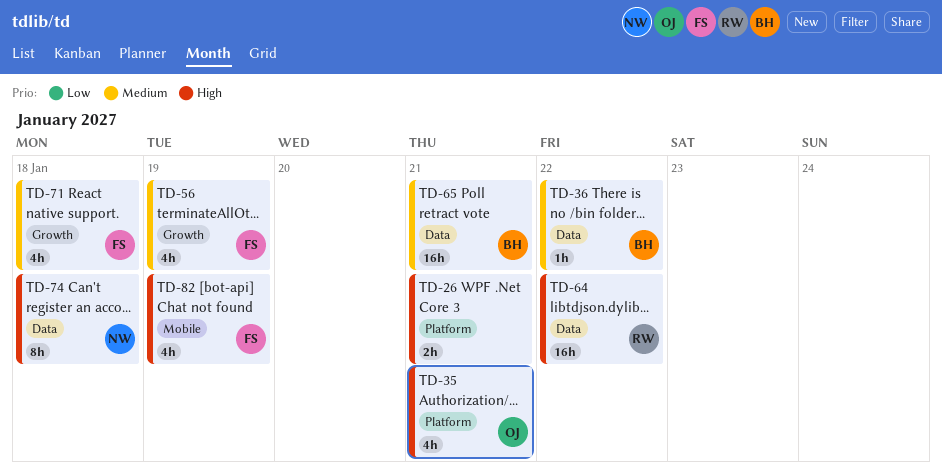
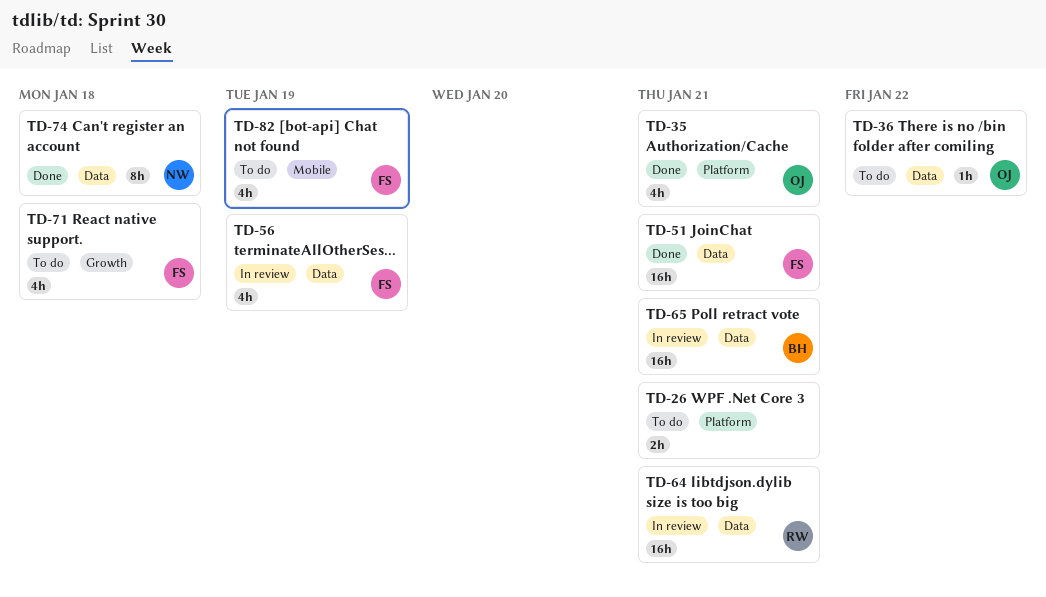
TD-36, owner: BH -> OJ
TD-51: none -> present
TD-56, label: Growth -> Data
TD-64, due: Jan 22 -> Jan 21

